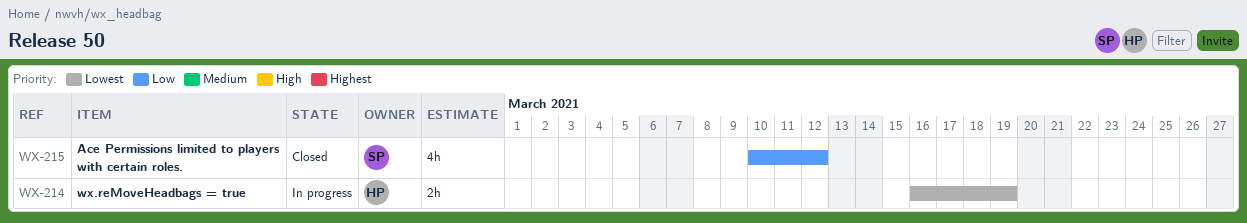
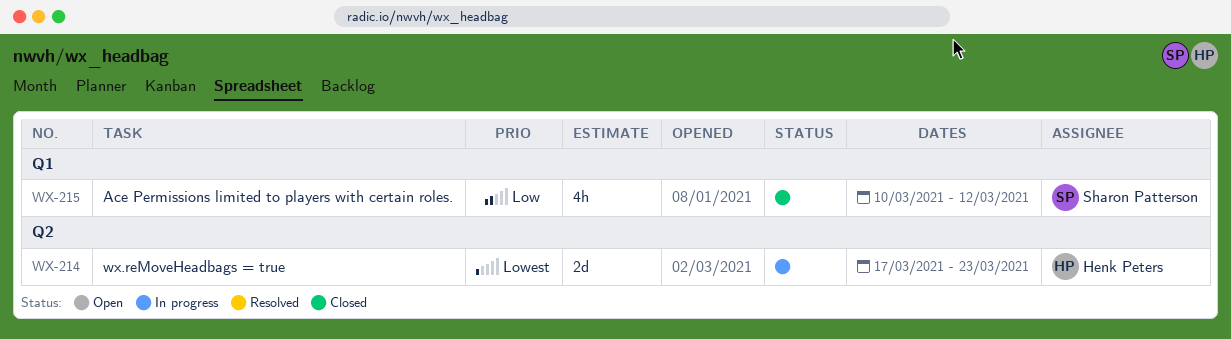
WX-214, estimate: 2h -> 2d
WX-214, start: Mar 16 -> Mar 17
WX-214, due: Mar 19 -> Mar 23

